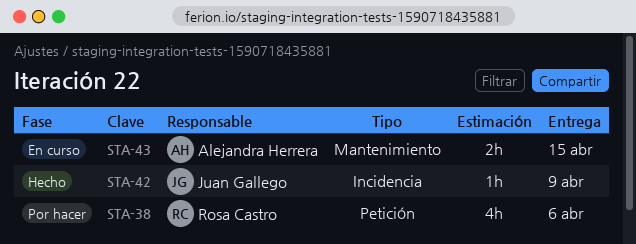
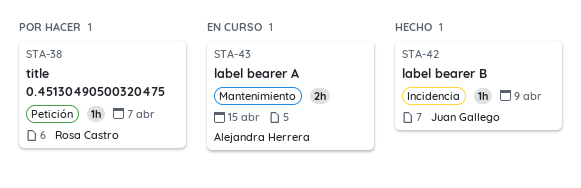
STA-38, estimate: 4h -> 1h
STA-38, due: Apr 6 -> Apr 7

